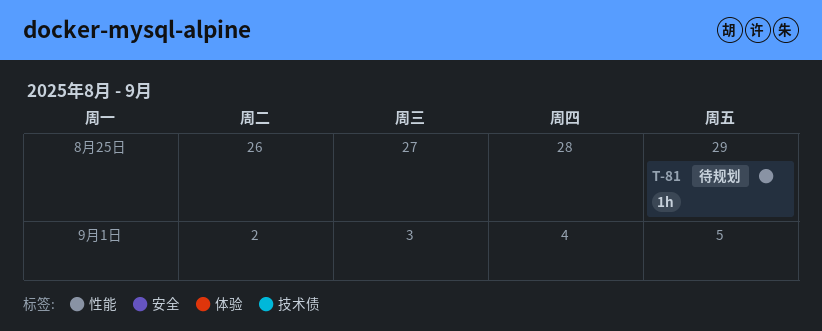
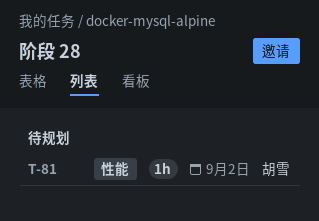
T-81, due: Aug 29 -> Sep 2

